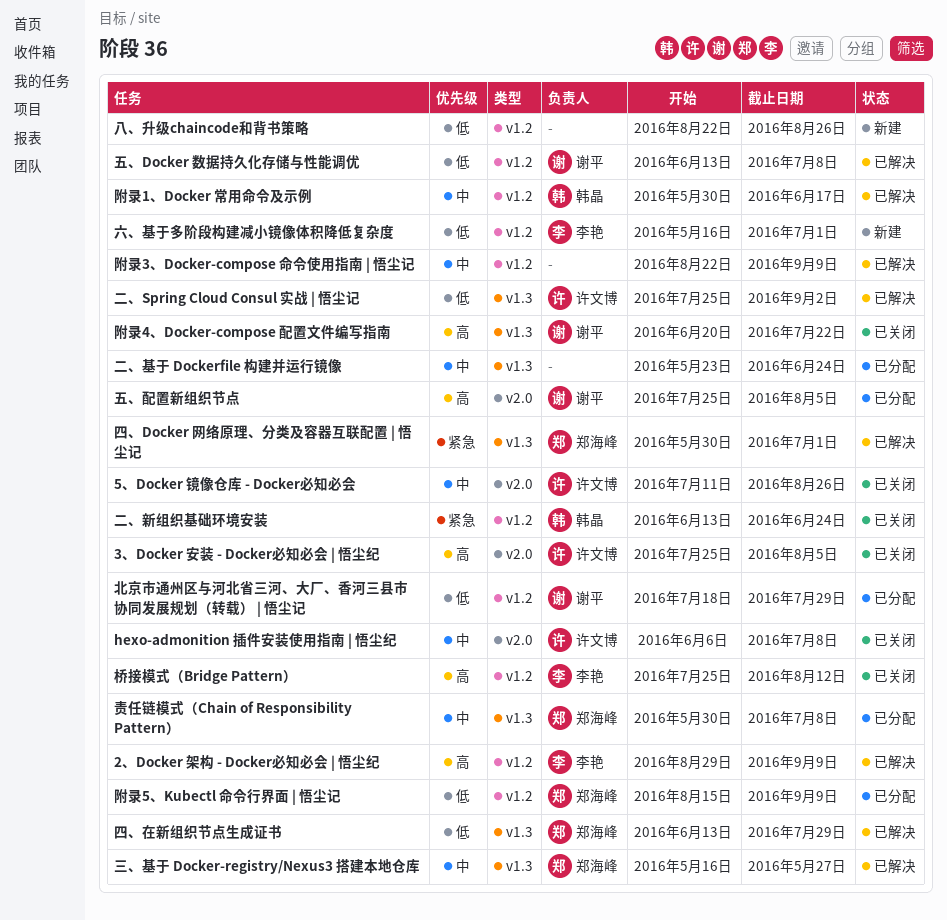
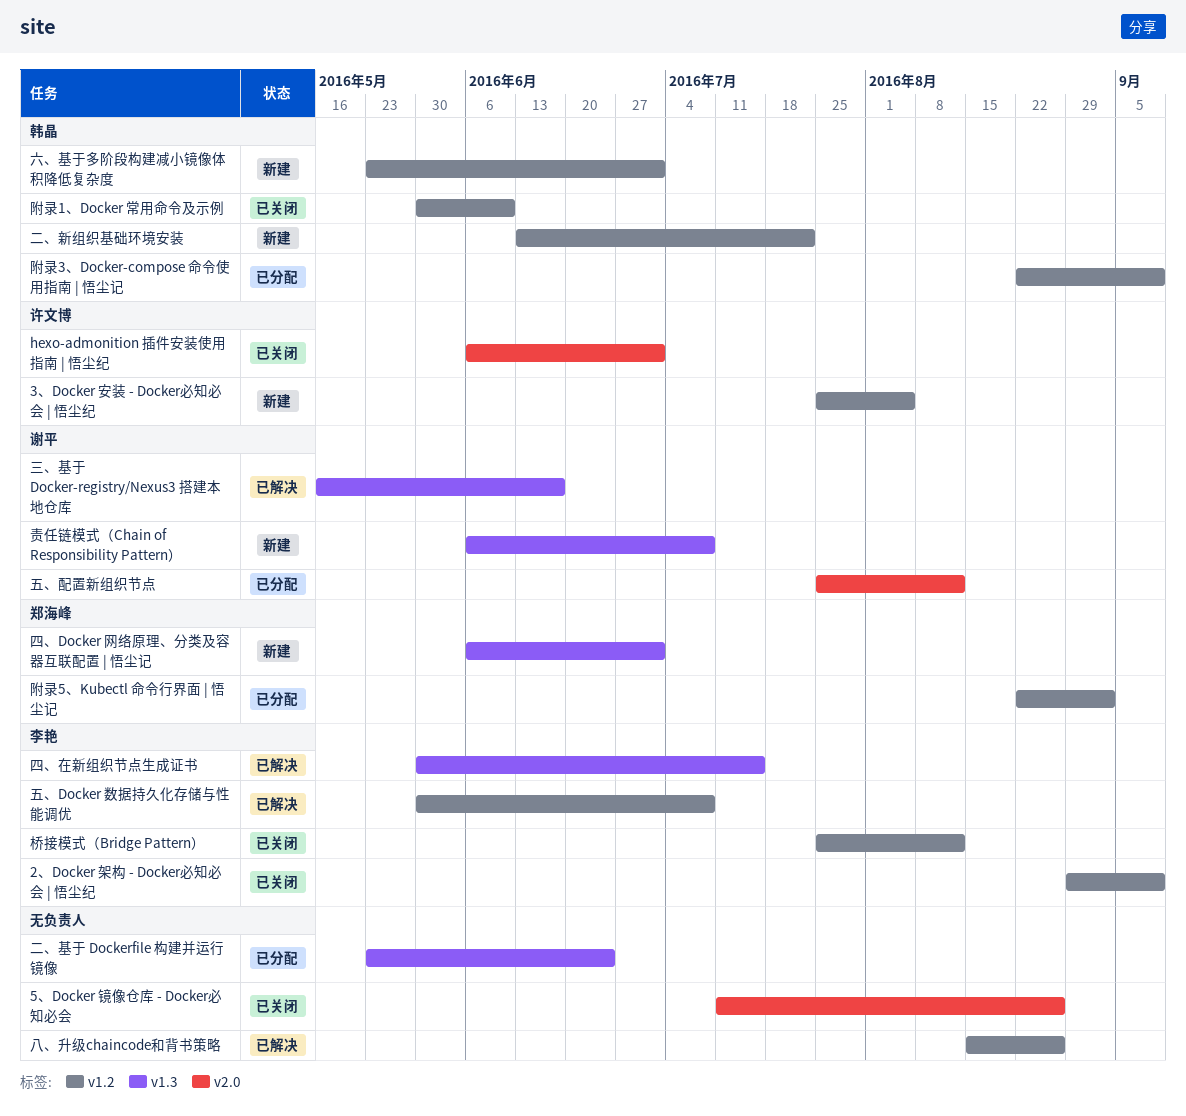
2、Docker 架构 - Docker必知必会 | 悟尘纪, status: 已解决 -> 已关闭
3、Docker 安装 - Docker必知必会 | 悟尘纪, status: 已关闭 -> 新建
3、Docker 安装 - Docker必知必会 | 悟尘纪, label: v2.0 -> v1.2
5、Docker 镜像仓库 - Docker必知必会, owner: 许文博 -> none
hexo-admonition 插件安装使用指南 | 悟尘纪, due: Jul 8 -> Jul 1
三、基于 Docker-registry/Nexus3 搭建本地仓库, owner: 郑海峰 -> 谢平
三、基于 Docker-registry/Nexus3 搭建本地仓库, due: May 27 -> Jun 17
二、Spring Cloud Consul 实战 | 悟尘记: present -> none
二、新组织基础环境安装, status: 已关闭 -> 新建
二、新组织基础环境安装, due: Jun 24 -> Jul 22
五、Docker 数据持久化存储与性能调优, owner: 谢平 -> 李艳
五、Docker 数据持久化存储与性能调优, start: Jun 13 -> May 30
五、配置新组织节点, due: Aug 5 -> Aug 12
八、升级chaincode和背书策略, status: 新建 -> 已解决
八、升级chaincode和背书策略, start: Aug 22 -> Aug 15
六、基于多阶段构建减小镜像体积降低复杂度, owner: 李艳 -> 韩晶
六、基于多阶段构建减小镜像体积降低复杂度, start: May 16 -> May 23
北京市通州区与河北省三河、大厂、香河三县市协同发展规划（转载） | 悟尘记: present -> none
四、Docker 网络原理、分类及容器互联配置 | 悟尘记, status: 已解决 -> 新建
四、Docker 网络原理、分类及容器互联配置 | 悟尘记, start: May 30 -> Jun 6
四、在新组织节点生成证书, owner: 郑海峰 -> 李艳
四、在新组织节点生成证书, start: Jun 13 -> May 30
四、在新组织节点生成证书, due: Jul 29 -> Jul 15
责任链模式（Chain of Responsibility Pattern）, status: 已分配 -> 新建
责任链模式（Chain of Responsibility Pattern）, owner: 郑海峰 -> 谢平
责任链模式（Chain of Responsibility Pattern）, start: May 30 -> Jun 6
附录1、Docker 常用命令及示例, status: 已解决 -> 已关闭
附录1、Docker 常用命令及示例, due: Jun 17 -> Jun 10
附录3、Docker-compose 命令使用指南 | 悟尘记, status: 已解决 -> 已分配
附录3、Docker-compose 命令使用指南 | 悟尘记, owner: none -> 韩晶
附录4、Docker-compose 配置文件编写指南: present -> none
附录5、Kubectl 命令行界面 | 悟尘记, start: Aug 15 -> Aug 22
附录5、Kubectl 命令行界面 | 悟尘记, due: Sep 9 -> Sep 2

